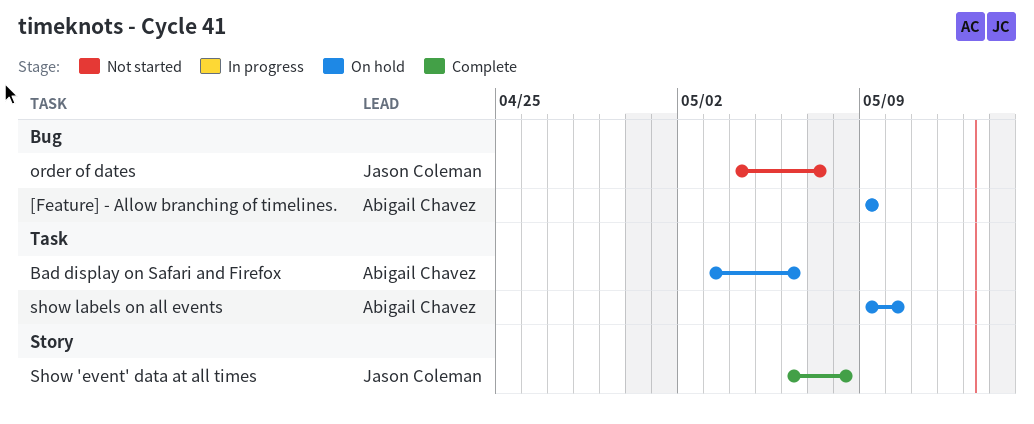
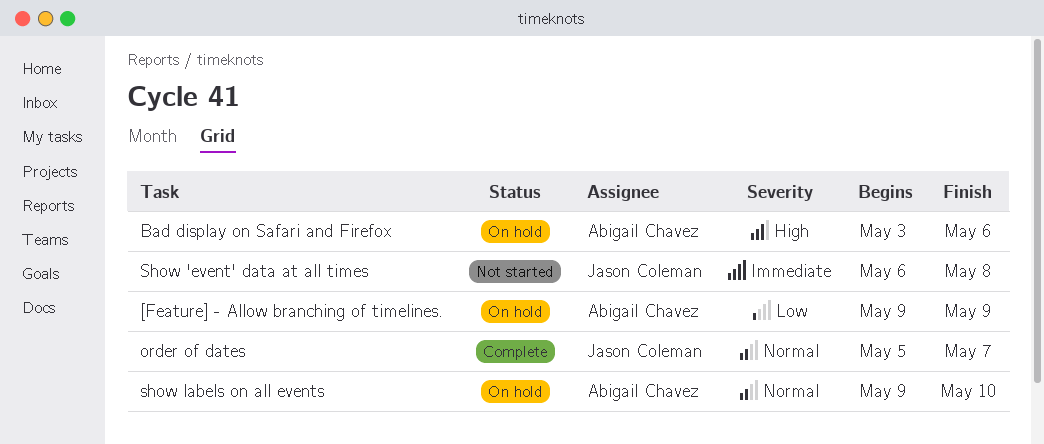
order of dates, status: Not started -> Complete
order of dates, start: May 4 -> May 5
Show 'event' data at all times, status: Complete -> Not started

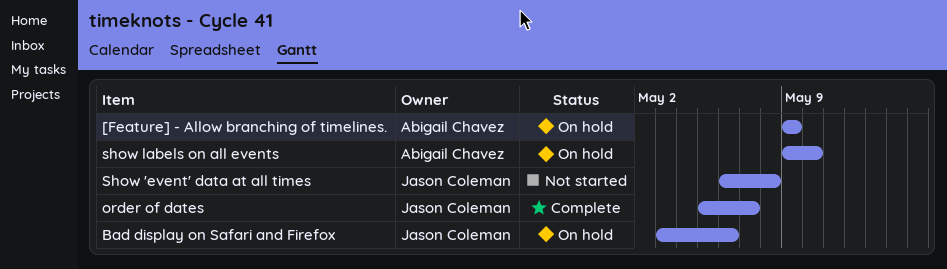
Bad display on Safari and Firefox, owner: Abigail Chavez -> Jason Coleman

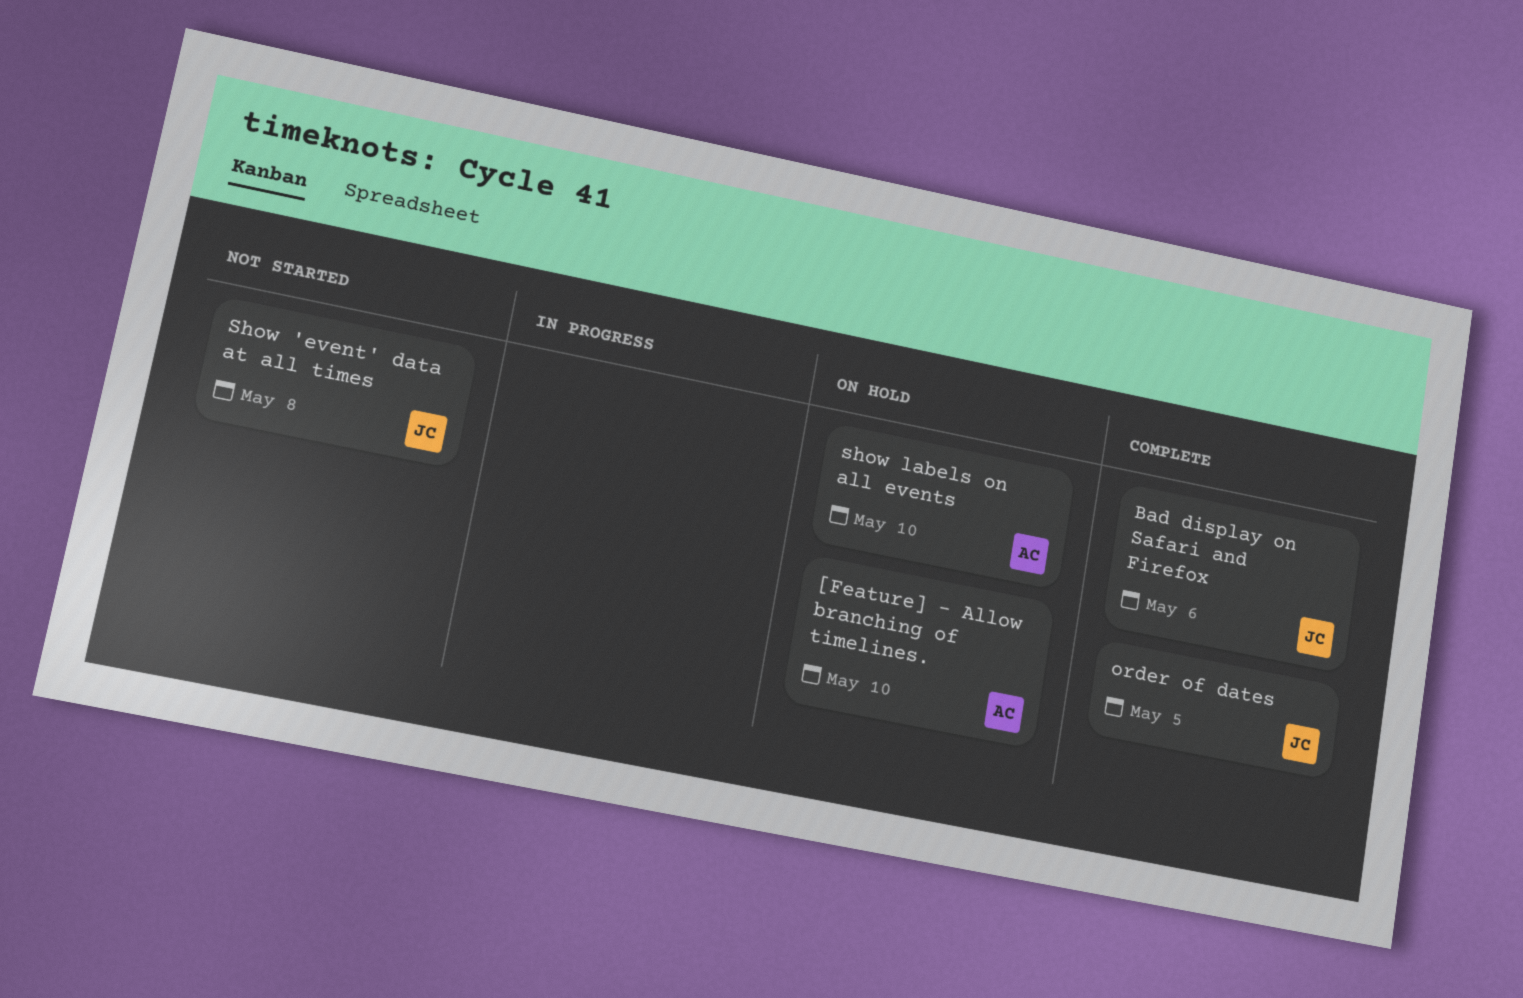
[Feature] - Allow branching of timelines., due: May 9 -> May 10
Bad display on Safari and Firefox, status: On hold -> Complete
order of dates, due: May 7 -> May 5

